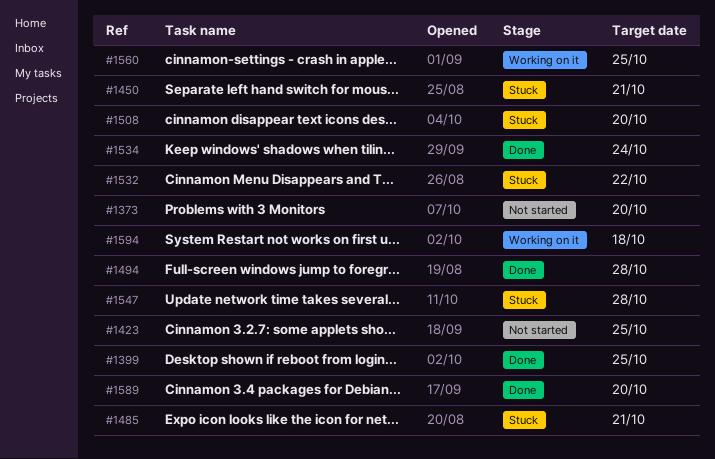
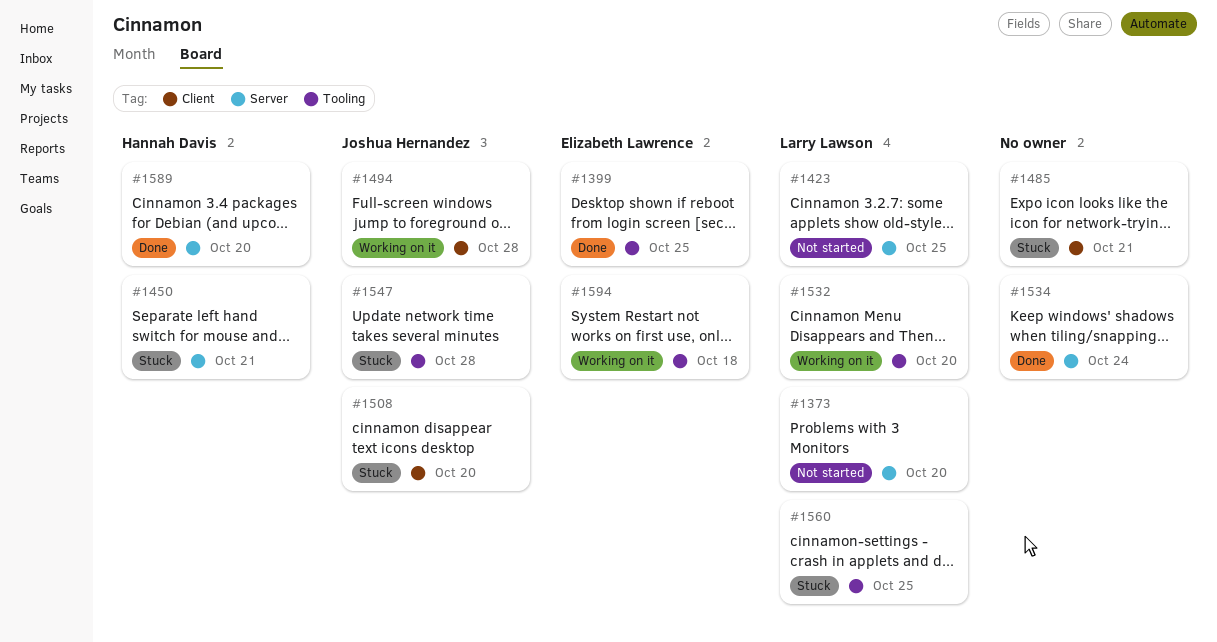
#1494, status: Done -> Working on it
#1532, status: Stuck -> Working on it
#1532, due: Oct 22 -> Oct 20
#1560, status: Working on it -> Stuck

